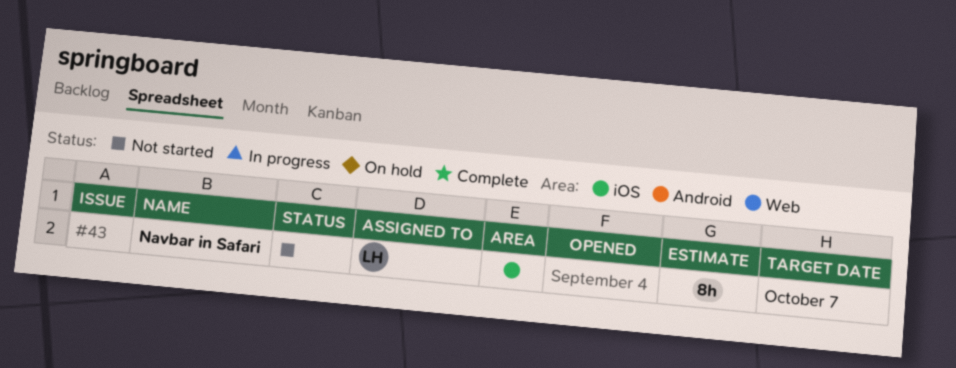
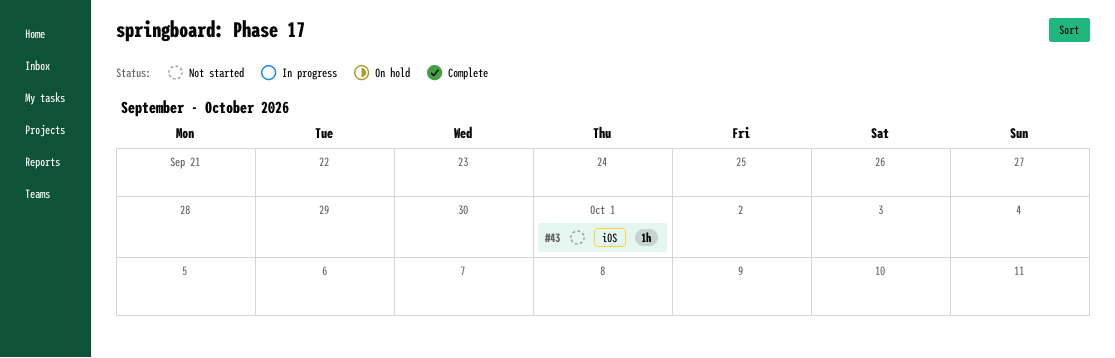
#43, estimate: 8h -> 1h
#43, due: Oct 7 -> Oct 1

